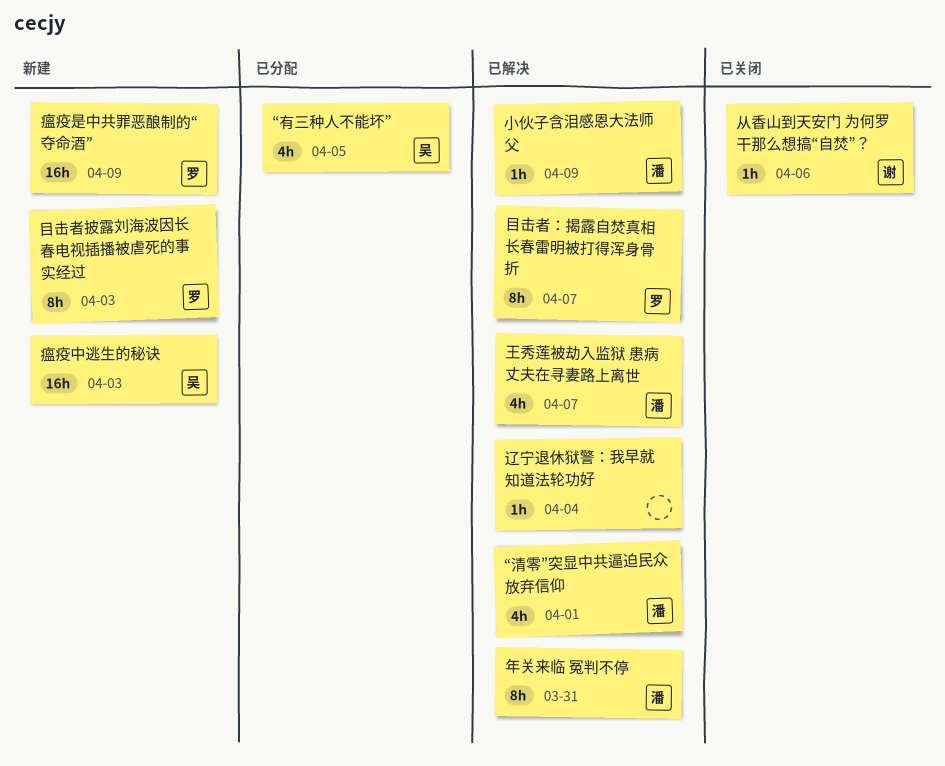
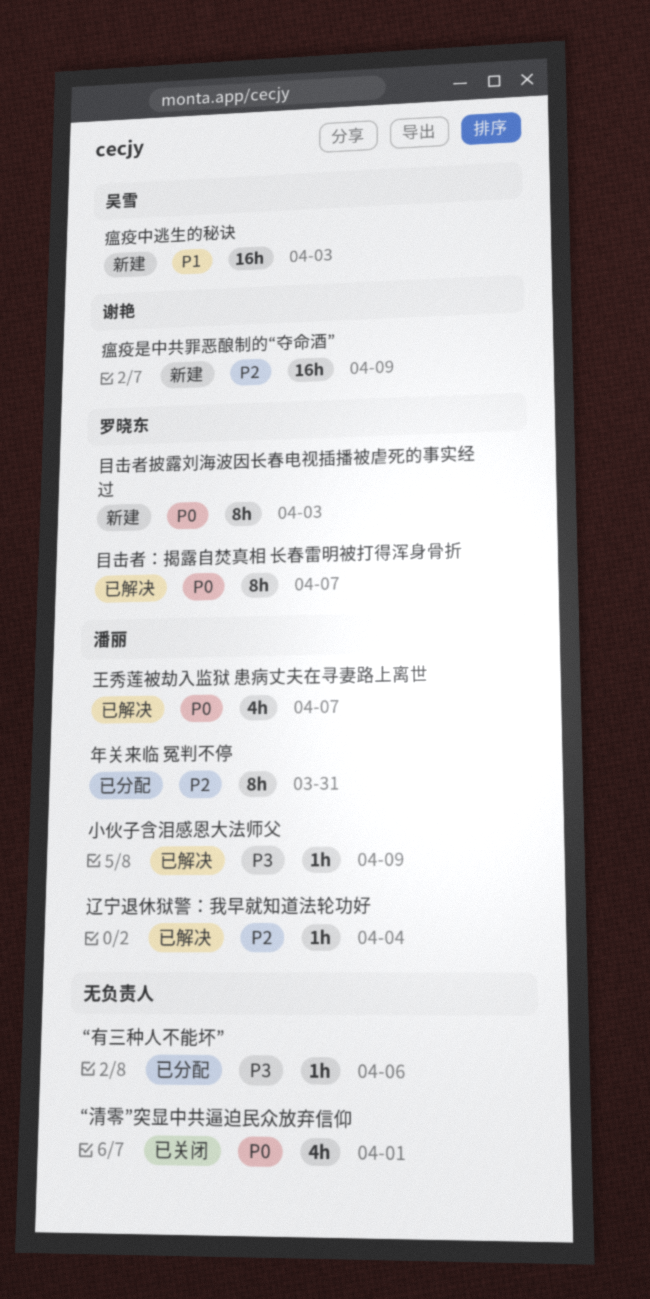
“有三种人不能坏”, owner: 吴雪 -> none
“有三种人不能坏”, estimate: 4h -> 1h
“有三种人不能坏”, due: Apr 5 -> Apr 6
“清零”突显中共逼迫民众放弃信仰, status: 已解决 -> 已关闭
“清零”突显中共逼迫民众放弃信仰, owner: 潘丽 -> none
从香山到天安门 为何罗干那么想搞“自焚”？: present -> none
年关来临 冤判不停, status: 已解决 -> 已分配
瘟疫是中共罪恶酿制的“夺命酒”, owner: 罗晓东 -> 谢艳
辽宁退休狱警：我早就知道法轮功好, owner: none -> 潘丽

